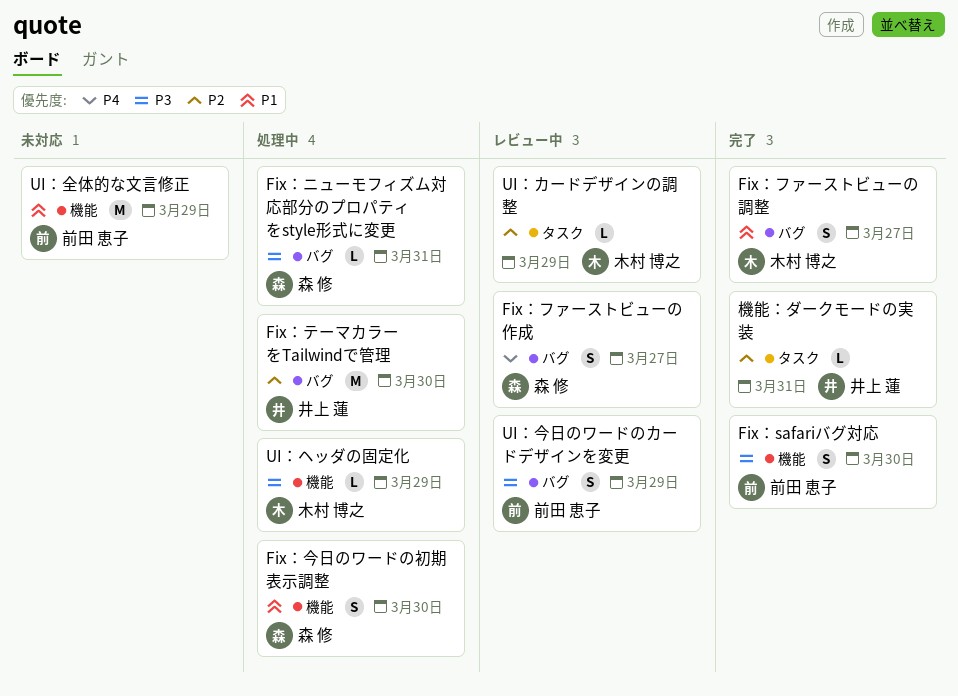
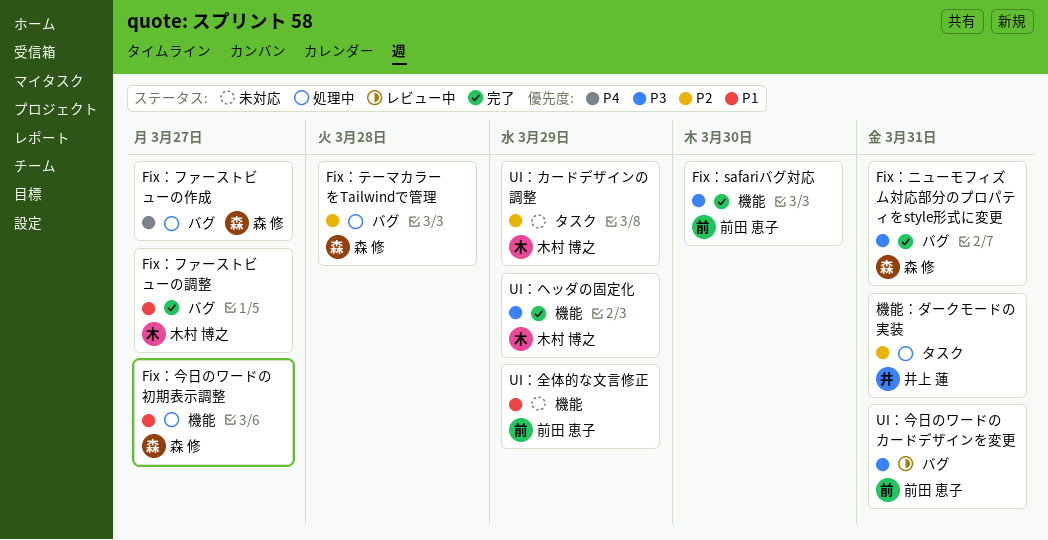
Fix：テーマカラーをTailwindで管理, owner: 井上 蓮 -> 森 修
Fix：テーマカラーをTailwindで管理, due: Mar 30 -> Mar 28
Fix：ニューモフィズム対応部分のプロパティをstyle形式に変更, status: 処理中 -> 完了
Fix：ファーストビューの作成, status: レビュー中 -> 処理中
Fix：今日のワードの初期表示調整, due: Mar 30 -> Mar 27
UI：カードデザインの調整, status: レビュー中 -> 未対応
UI：ヘッダの固定化, status: 処理中 -> 完了
UI：今日のワードのカードデザインを変更, due: Mar 29 -> Mar 31
機能：ダークモードの実装, status: 完了 -> 処理中

